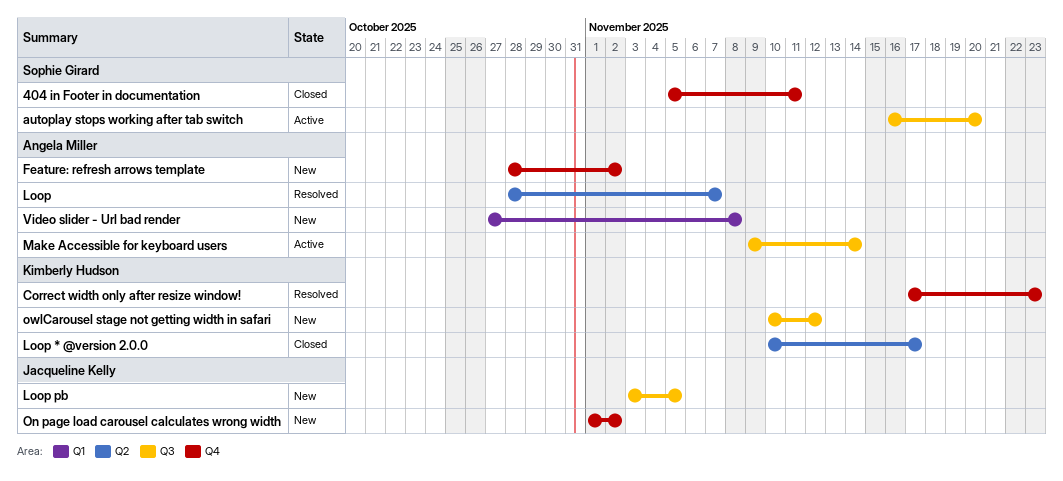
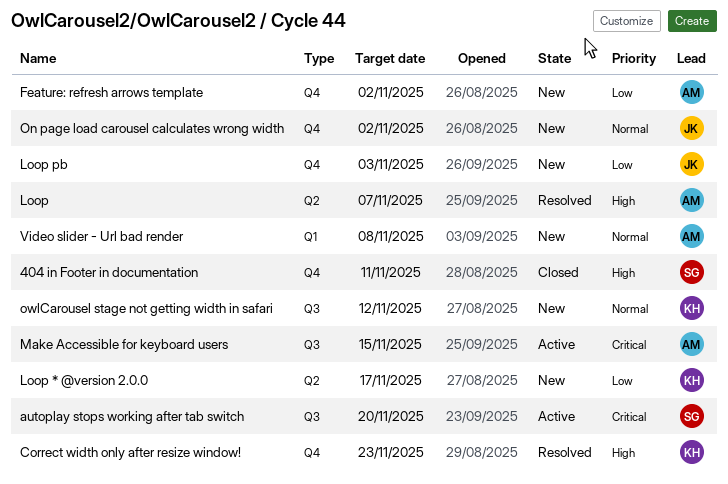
Loop * @version 2.0.0, status: Closed -> New
Loop pb, label: Q3 -> Q4
Loop pb, due: Nov 5 -> Nov 3
Make Accessible for keyboard users, due: Nov 14 -> Nov 15

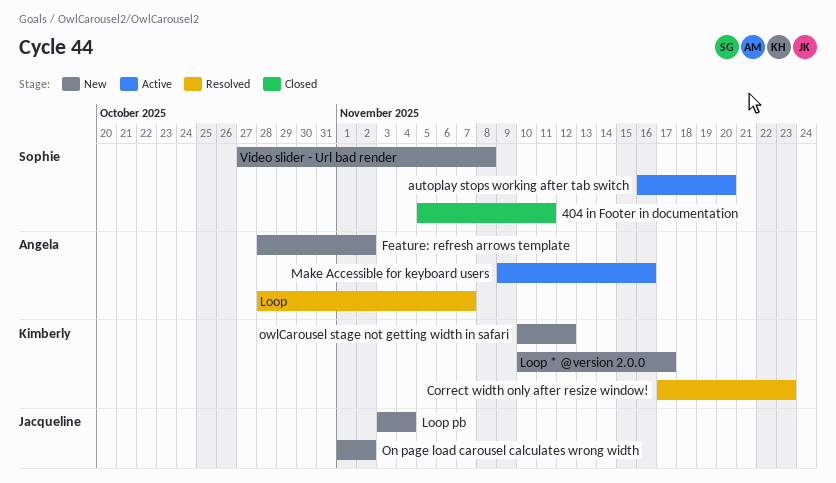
Loop pb, due: Nov 3 -> Nov 4
Make Accessible for keyboard users, due: Nov 15 -> Nov 16
Video slider - Url bad render, owner: Angela -> Sophie

